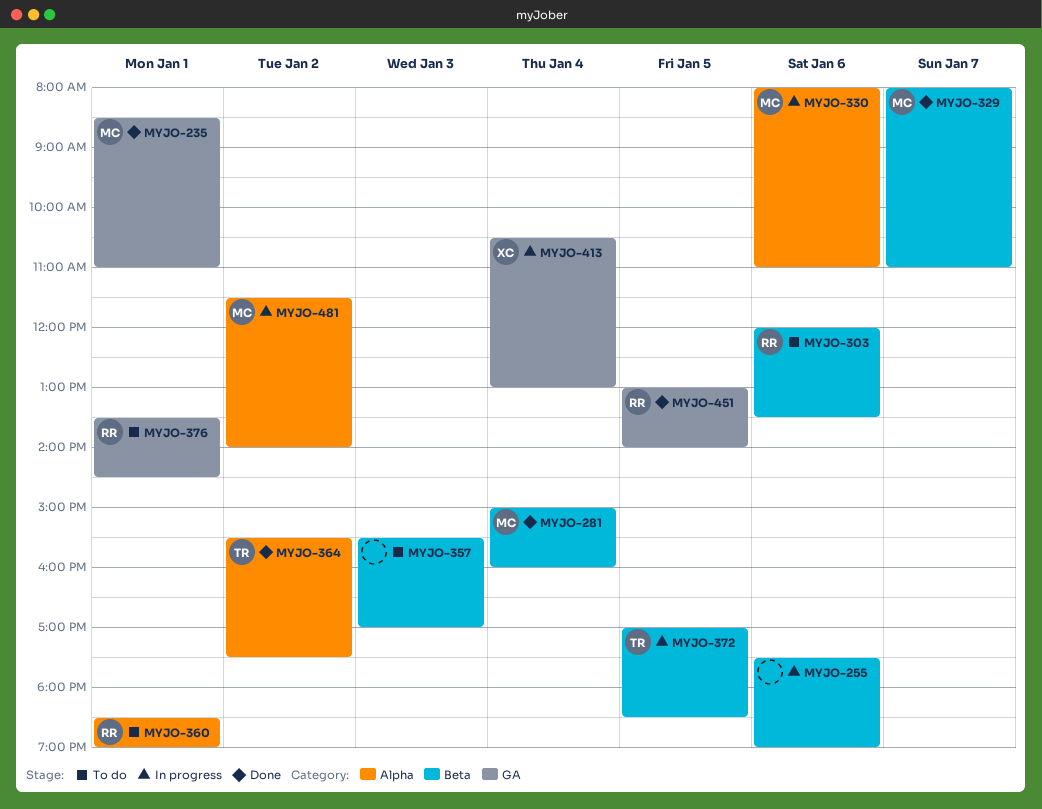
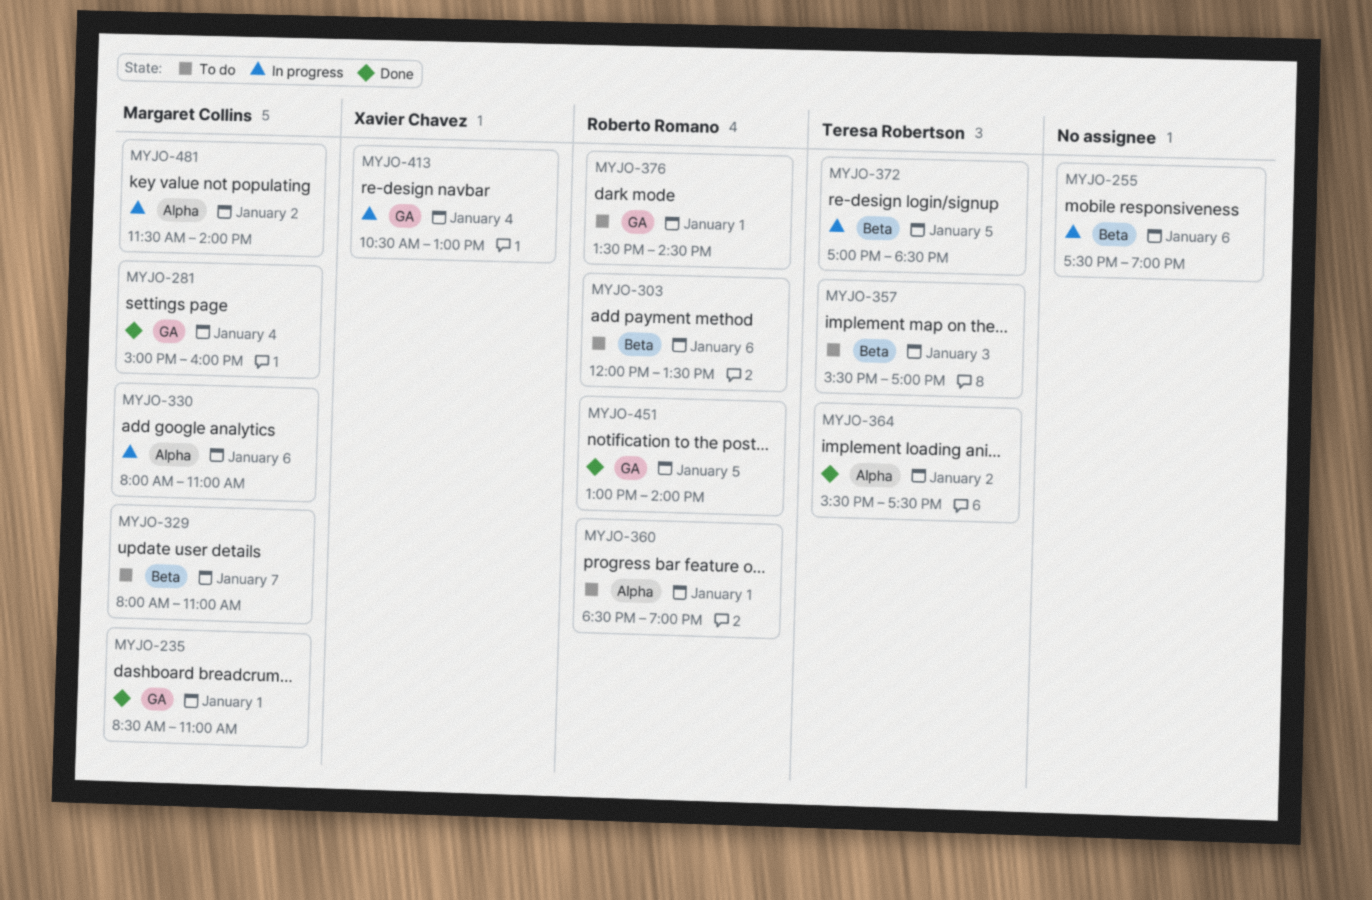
MYJO-281, label: Beta -> GA
MYJO-329, status: Done -> To do
MYJO-357, owner: none -> Teresa Robertson

